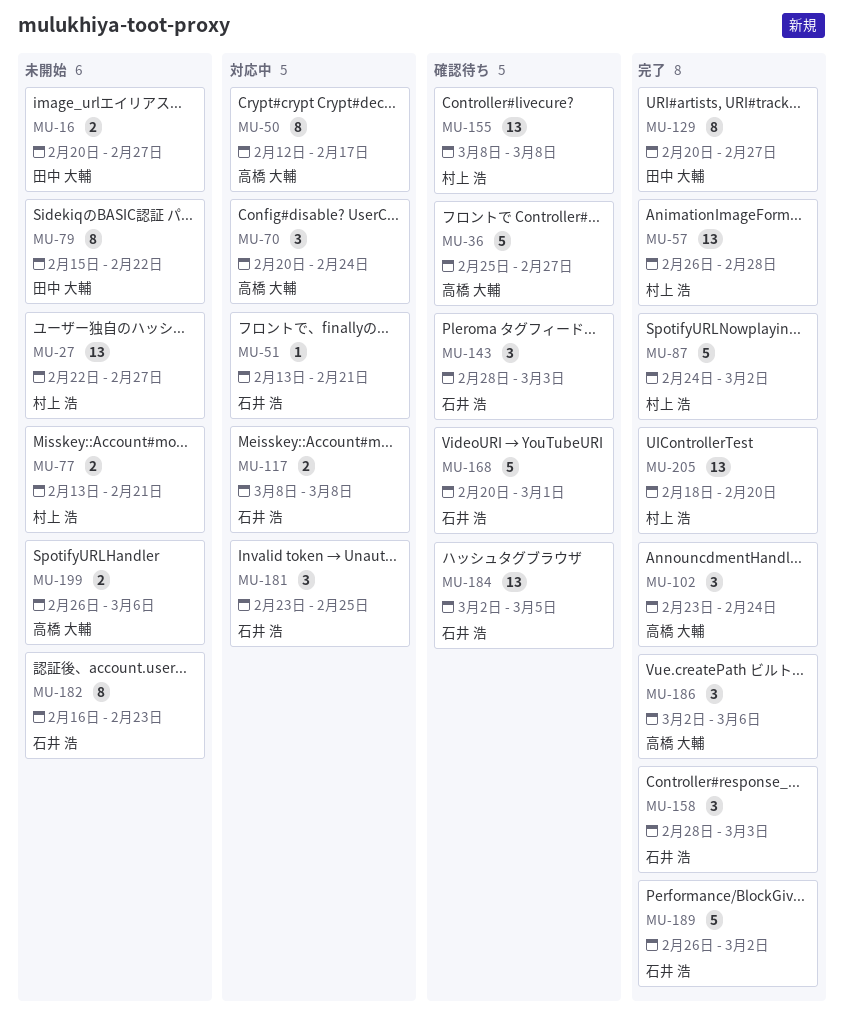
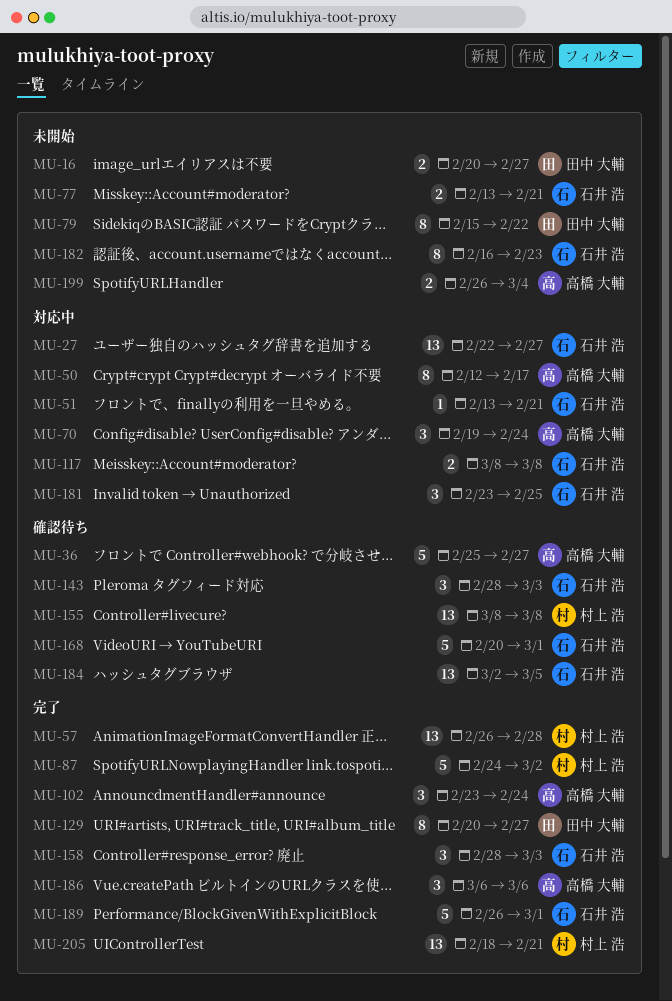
MU-27, status: 未開始 -> 対応中
MU-27, owner: 村上 浩 -> 石井 浩
MU-70, start: Feb 20 -> Feb 19
MU-77, owner: 村上 浩 -> 石井 浩
MU-186, start: Mar 2 -> Mar 6
MU-189, due: Mar 2 -> Mar 1
MU-199, due: Mar 6 -> Mar 4
MU-205, due: Feb 20 -> Feb 21

